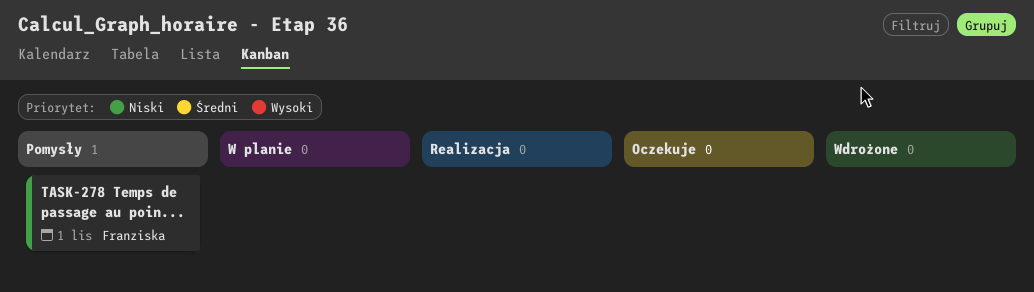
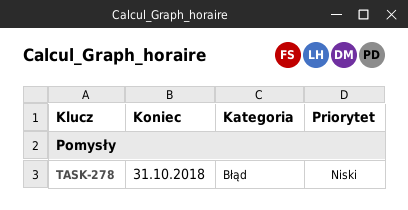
TASK-278, due: Nov 1 -> Oct 31

